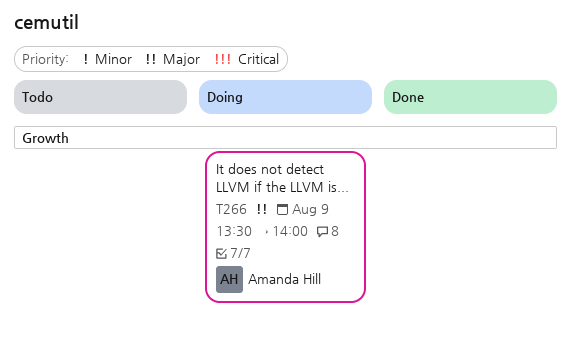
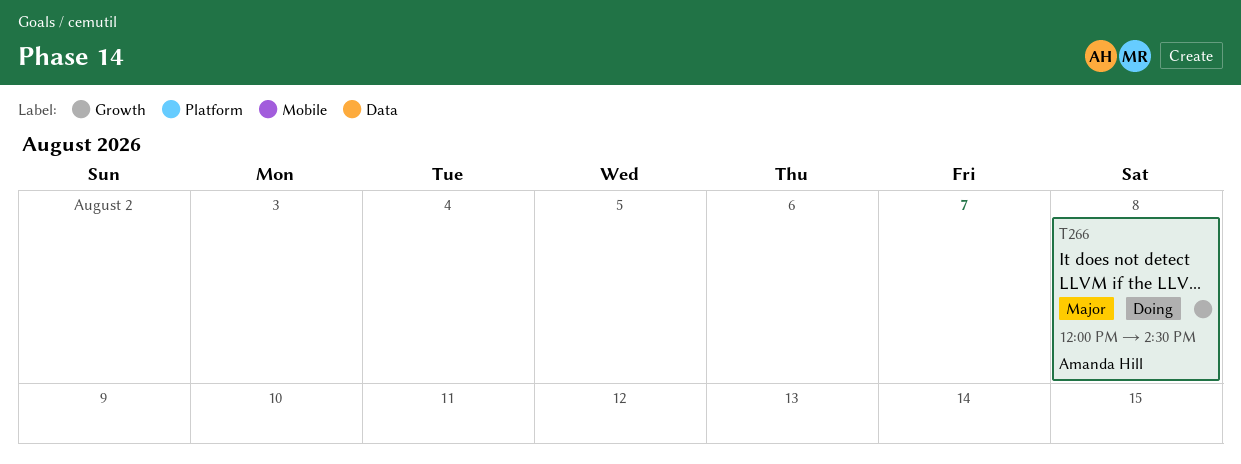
T266, day: Aug 9 -> Aug 8
T266, begins: 13:30 -> 12:00
T266, ends: 14:00 -> 14:30

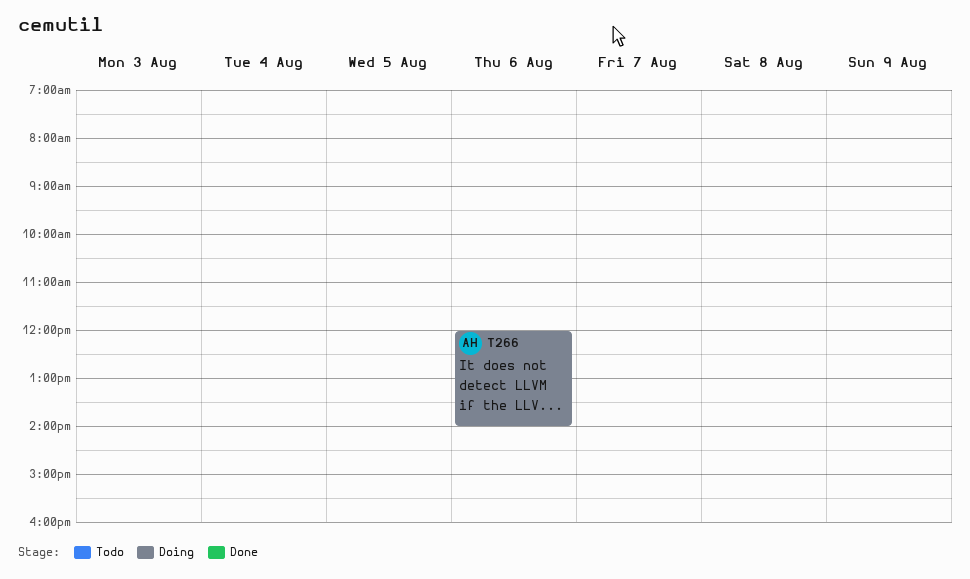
T266, day: Aug 8 -> Aug 6
T266, ends: 14:30 -> 14:00

